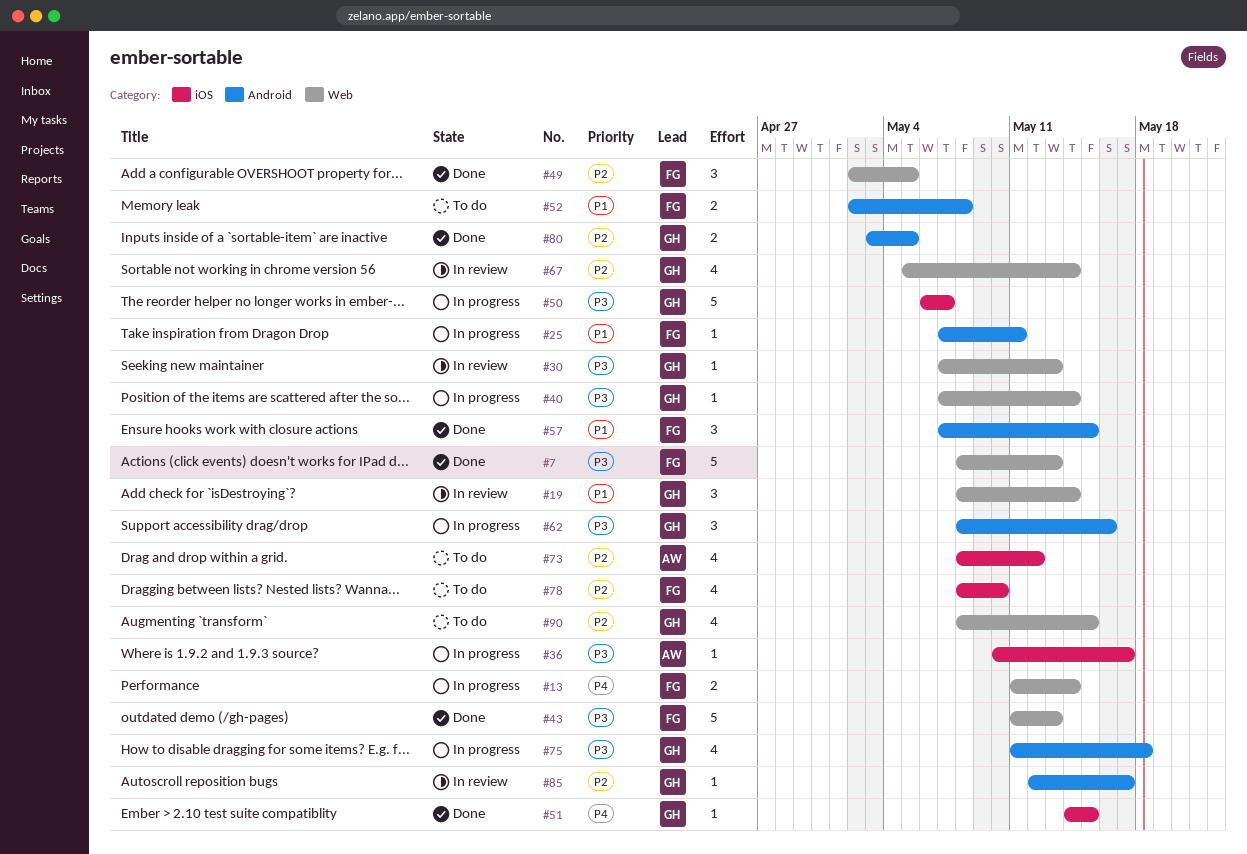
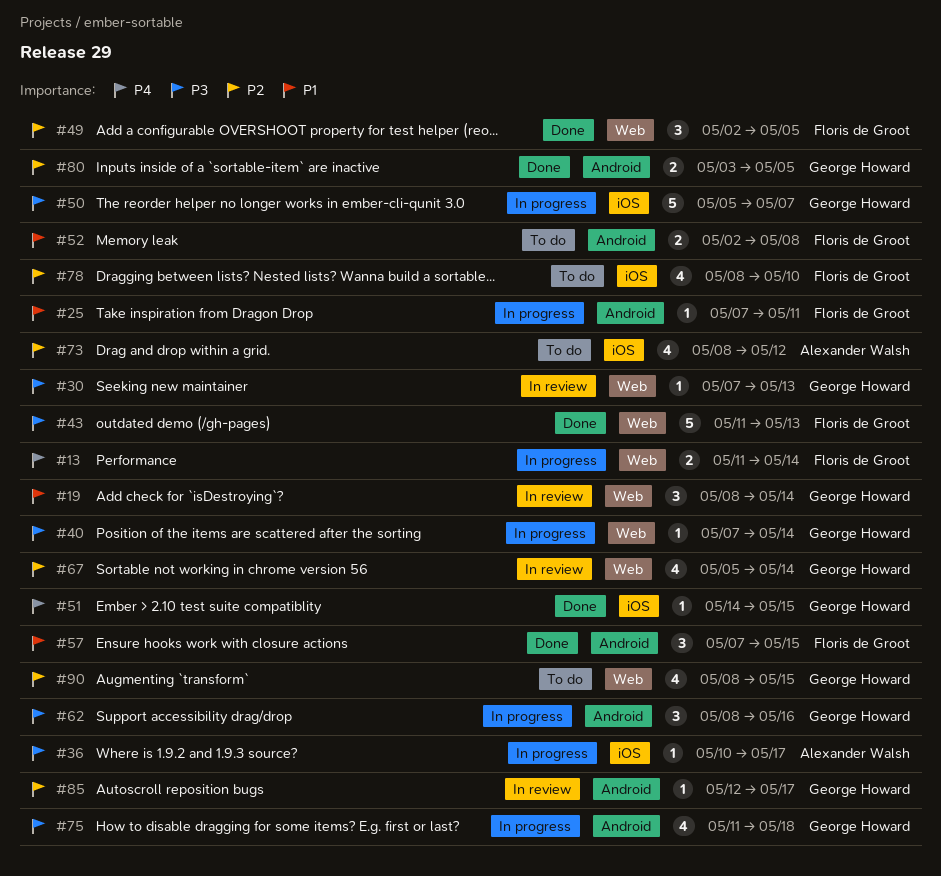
#7: present -> none
#50, start: May 6 -> May 5

